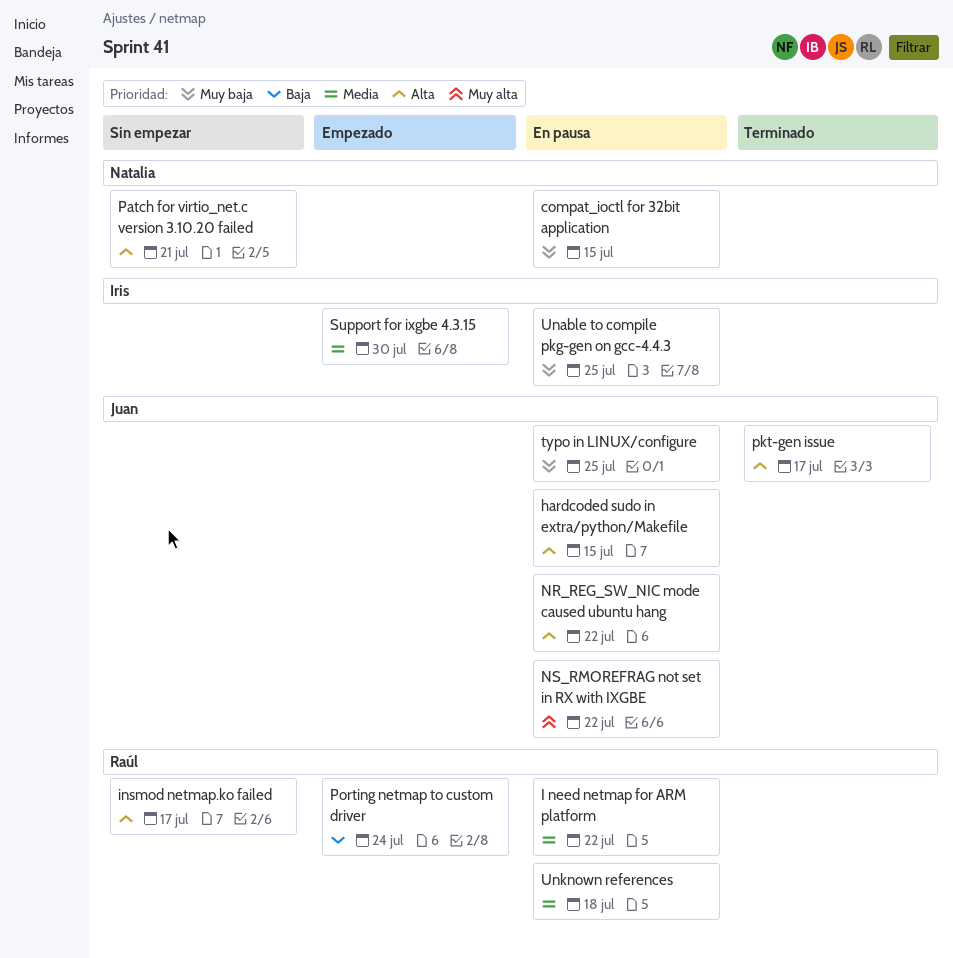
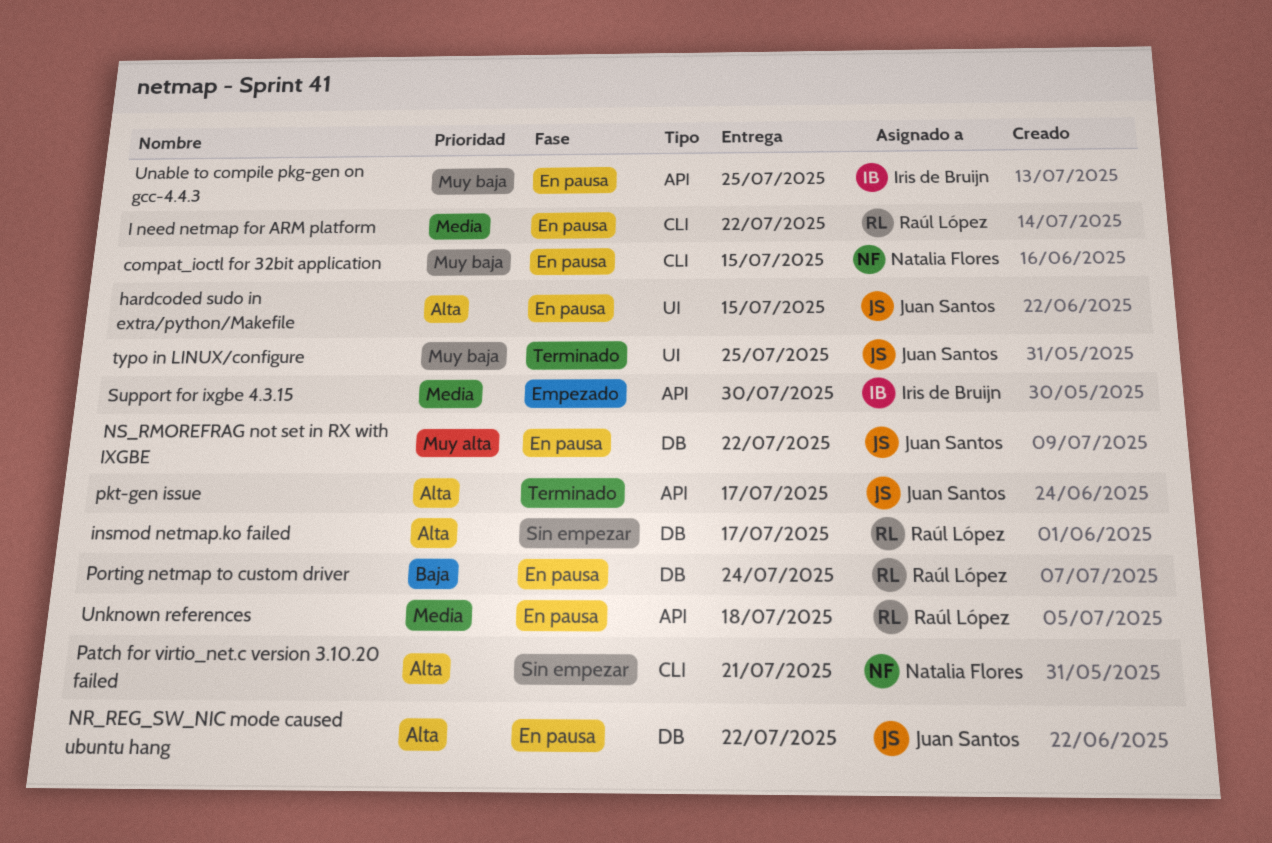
Porting netmap to custom driver, status: Empezado -> En pausa
typo in LINUX/configure, status: En pausa -> Terminado

